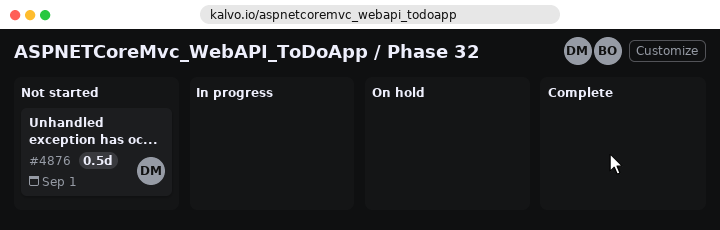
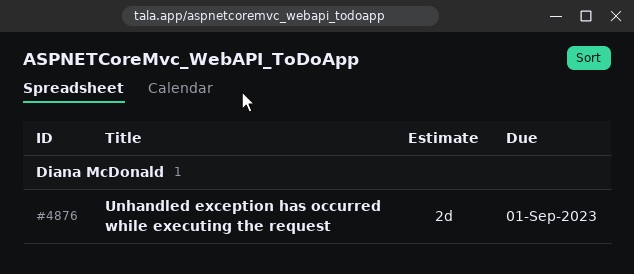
#4876, estimate: 0.5d -> 2d

